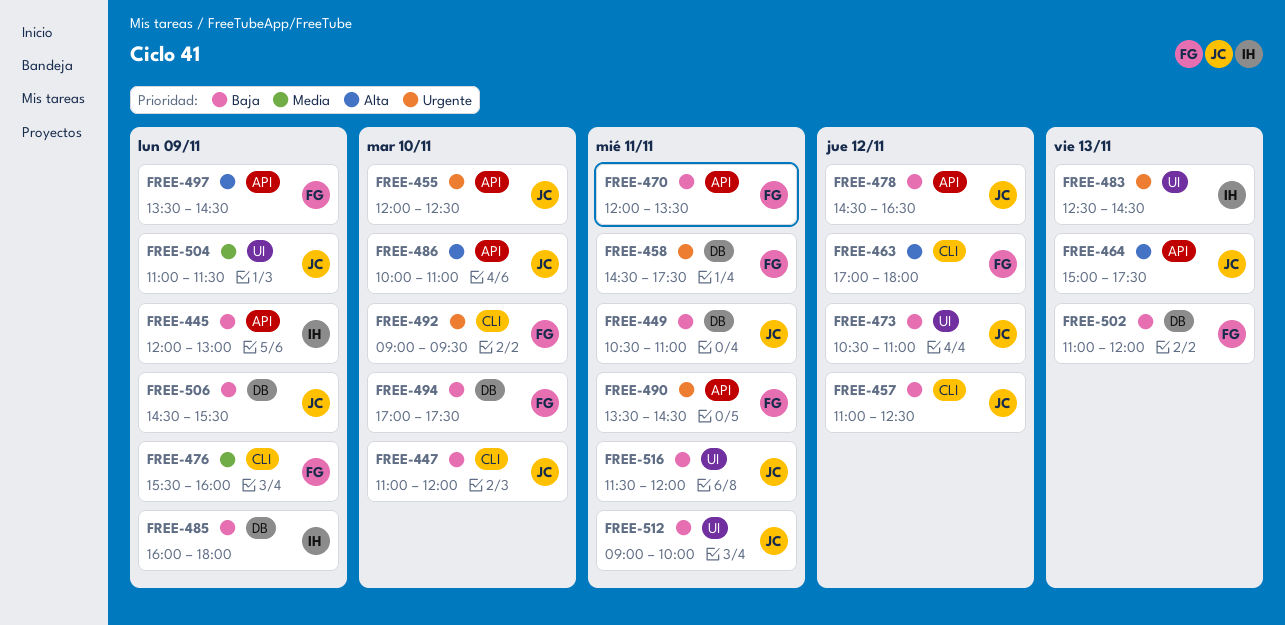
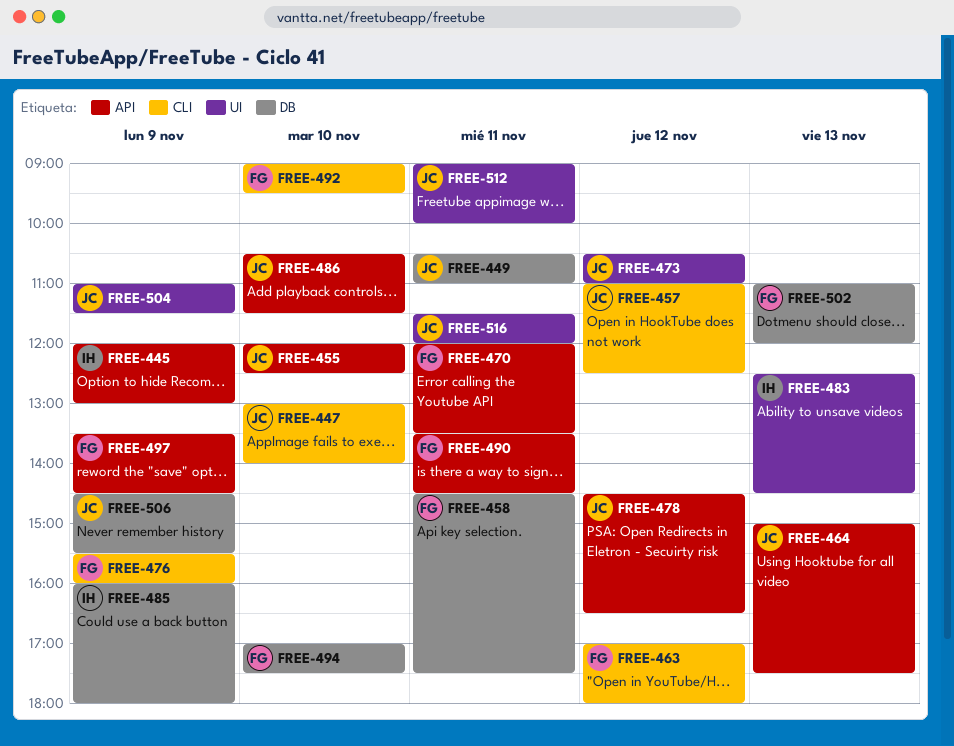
FREE-447, begins: 11:00 -> 13:00
FREE-447, ends: 12:00 -> 14:00
FREE-486, begins: 10:00 -> 10:30
FREE-486, ends: 11:00 -> 11:30

